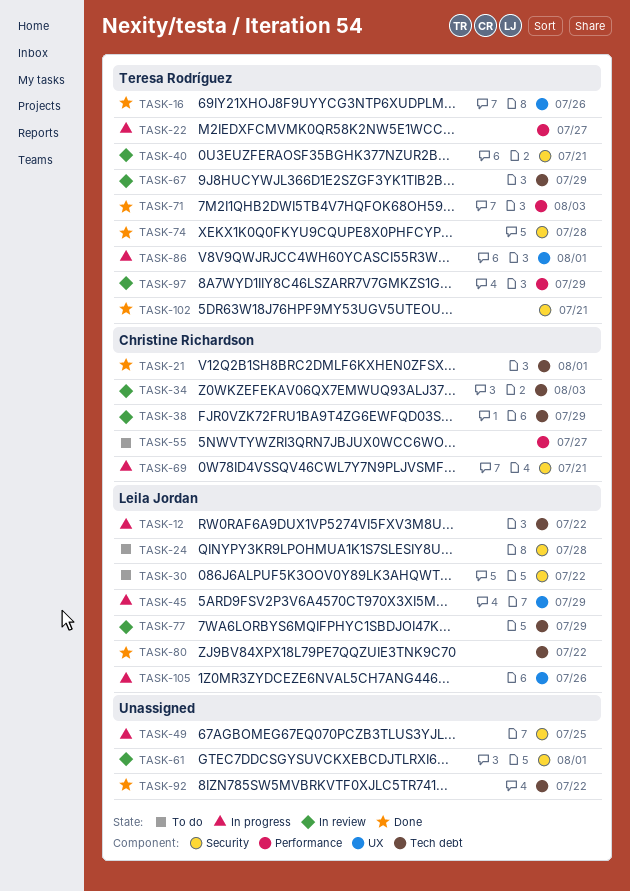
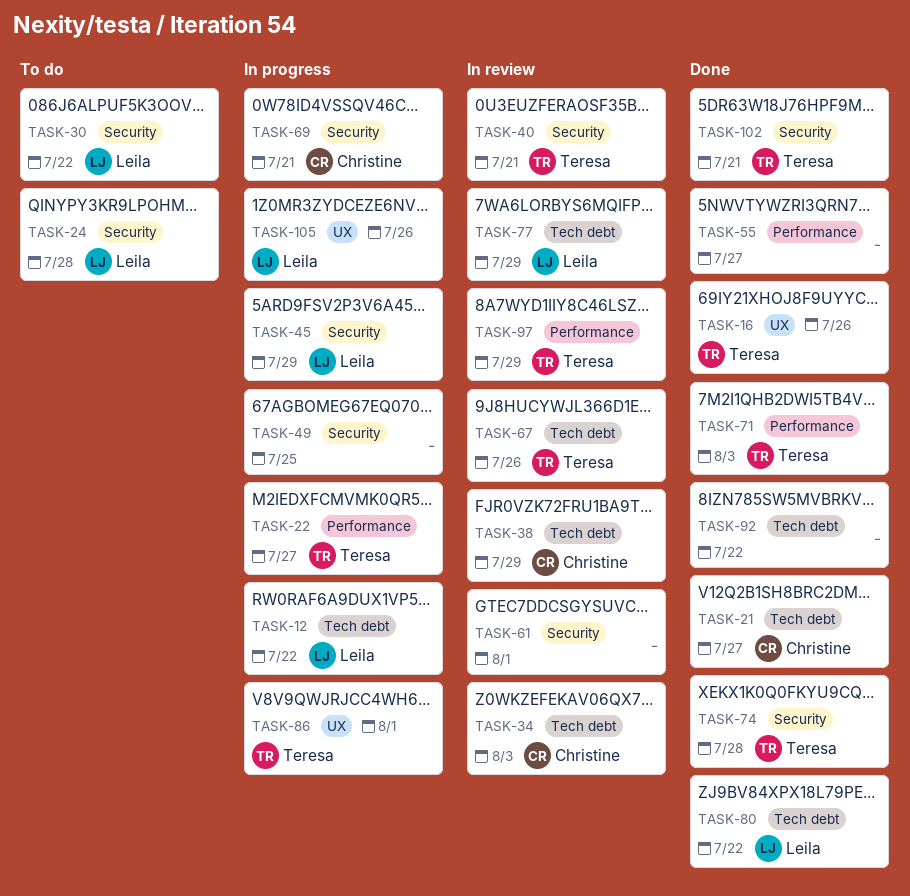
TASK-21, due: Aug 1 -> Jul 27
TASK-45, label: UX -> Security
TASK-55, status: To do -> Done
TASK-55, owner: Christine Richardson -> none
TASK-67, due: Jul 29 -> Jul 26

